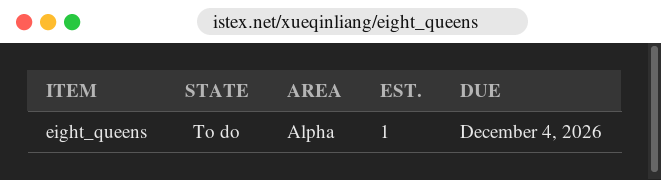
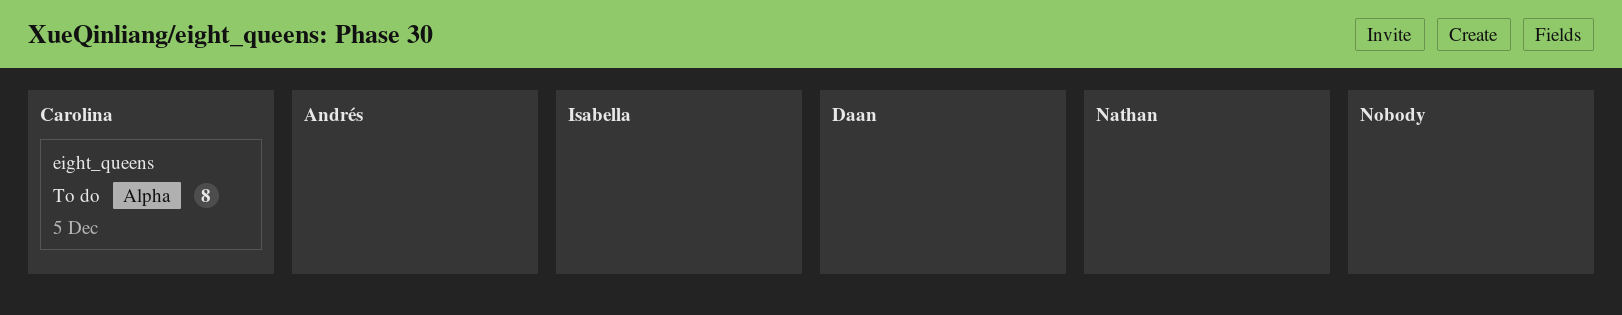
eight_queens, estimate: 1 -> 8
eight_queens, due: Dec 4 -> Dec 5

